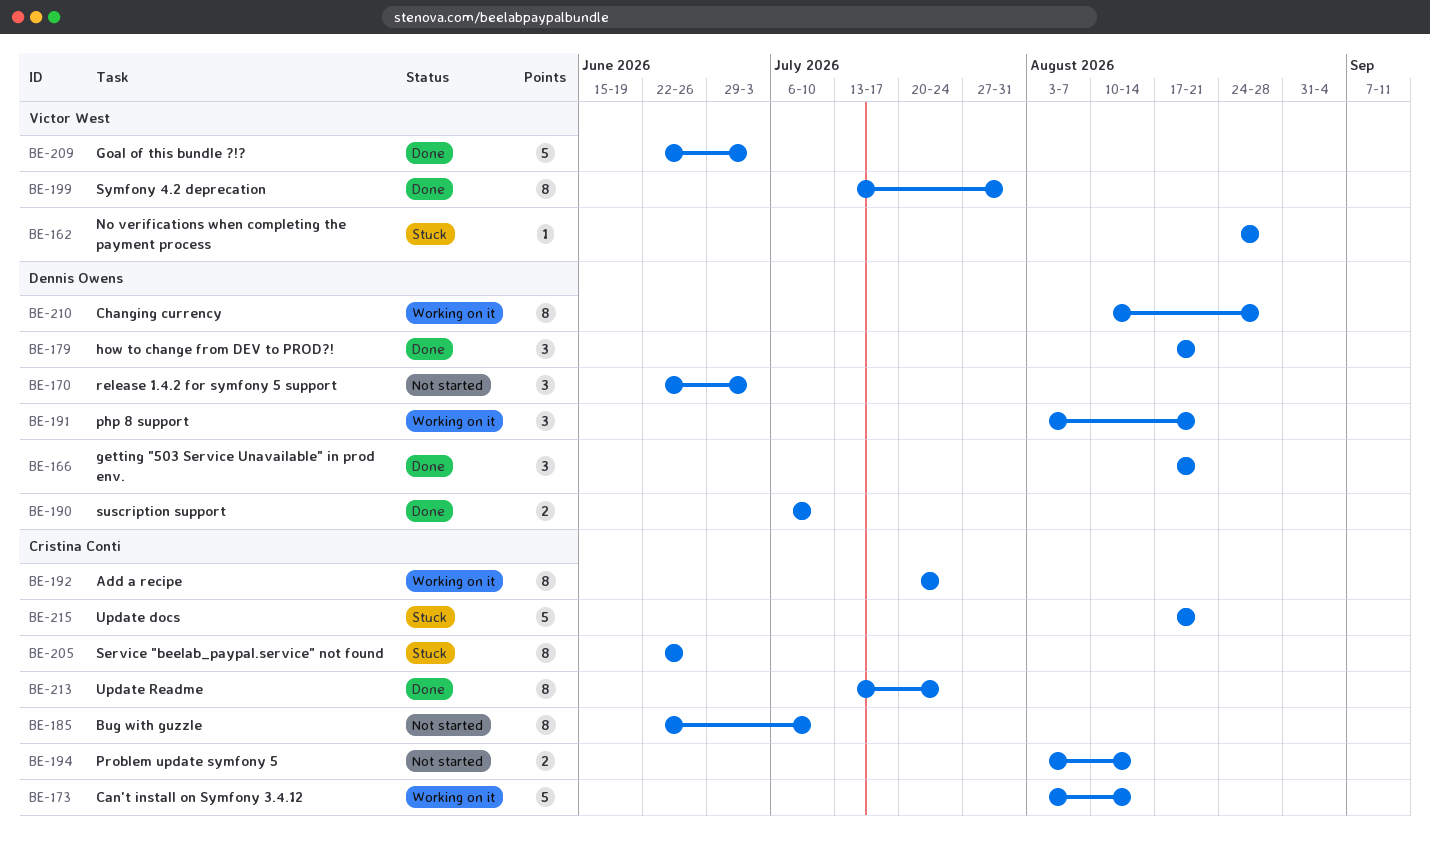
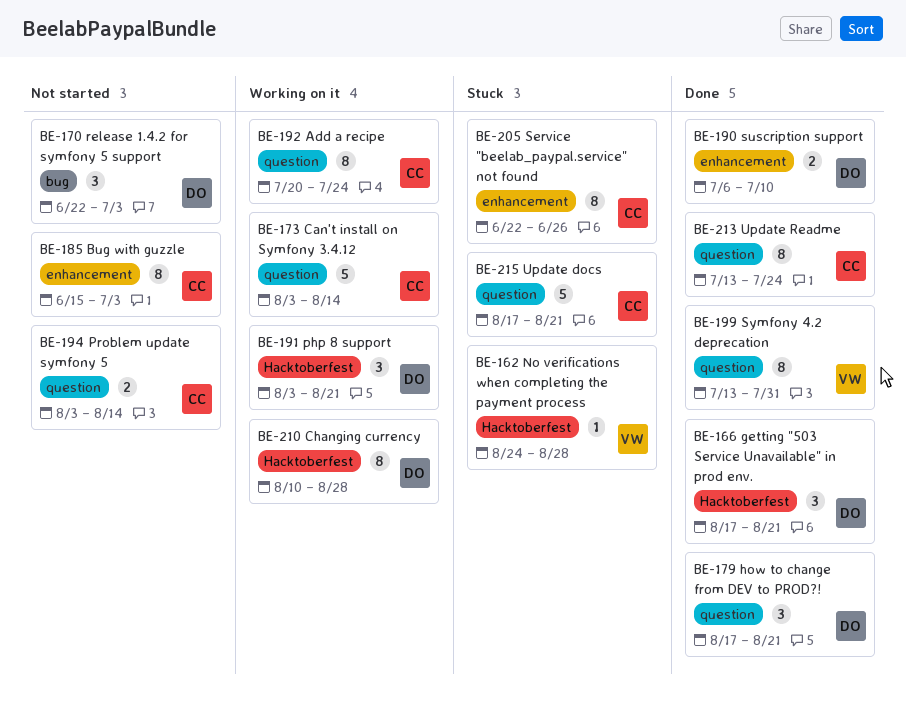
BE-185, start: Jun 22 -> Jun 15
BE-185, due: Jul 10 -> Jul 3
BE-209: present -> none

